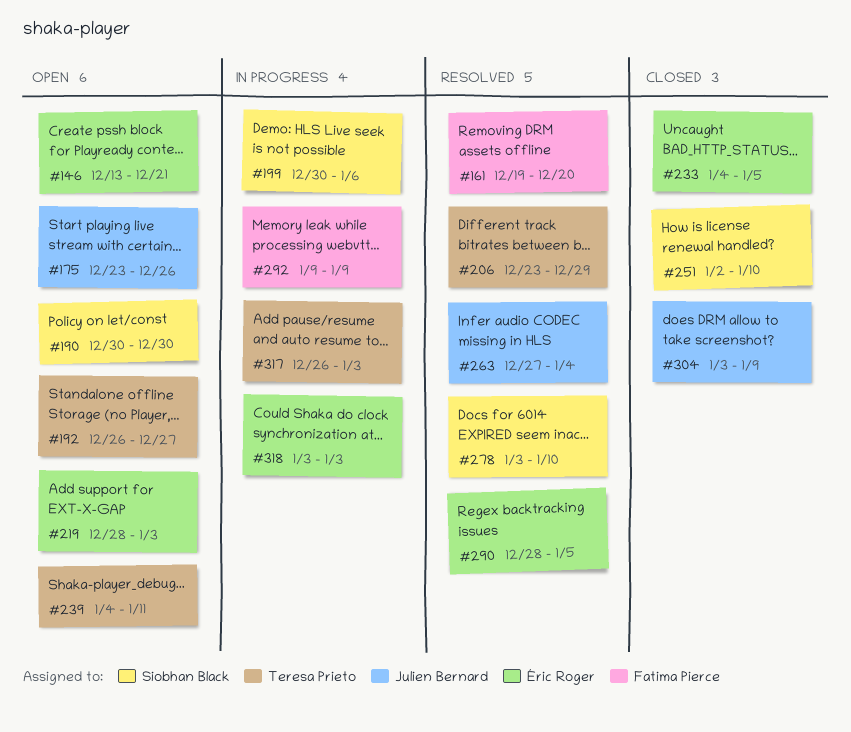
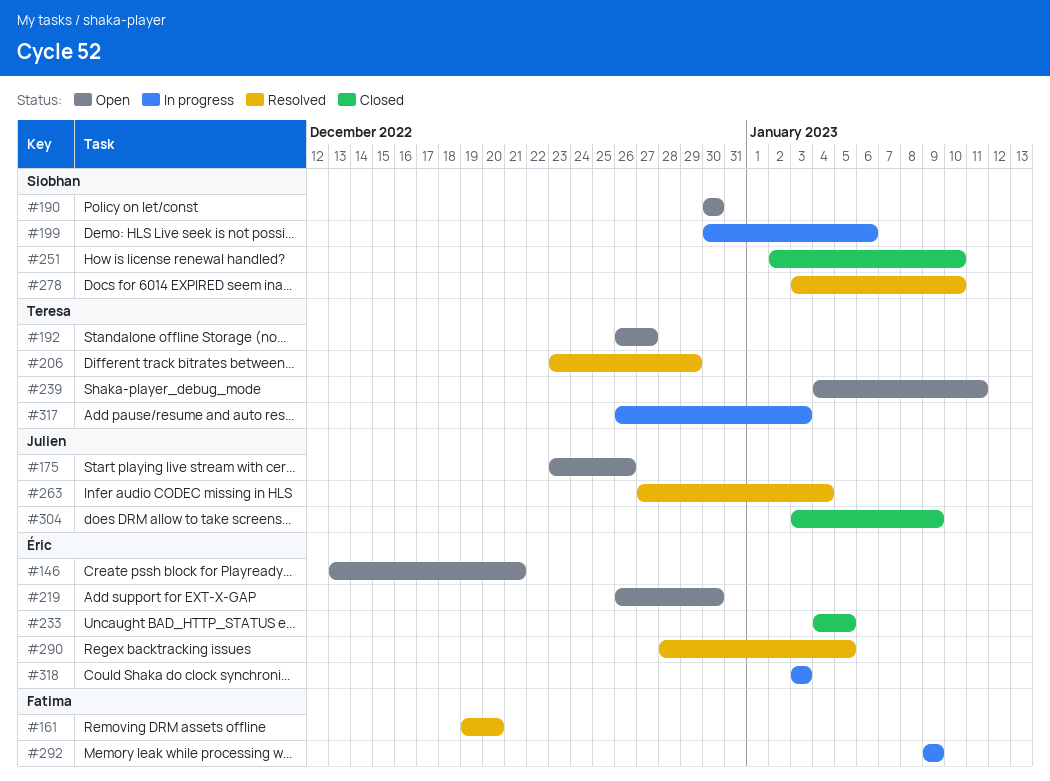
#219, start: Dec 28 -> Dec 26
#219, due: Jan 3 -> Dec 30

